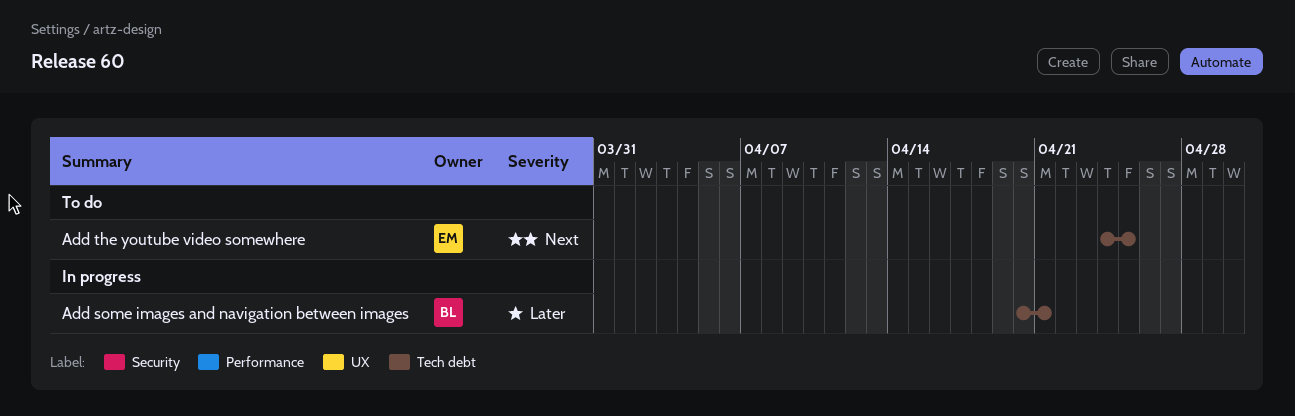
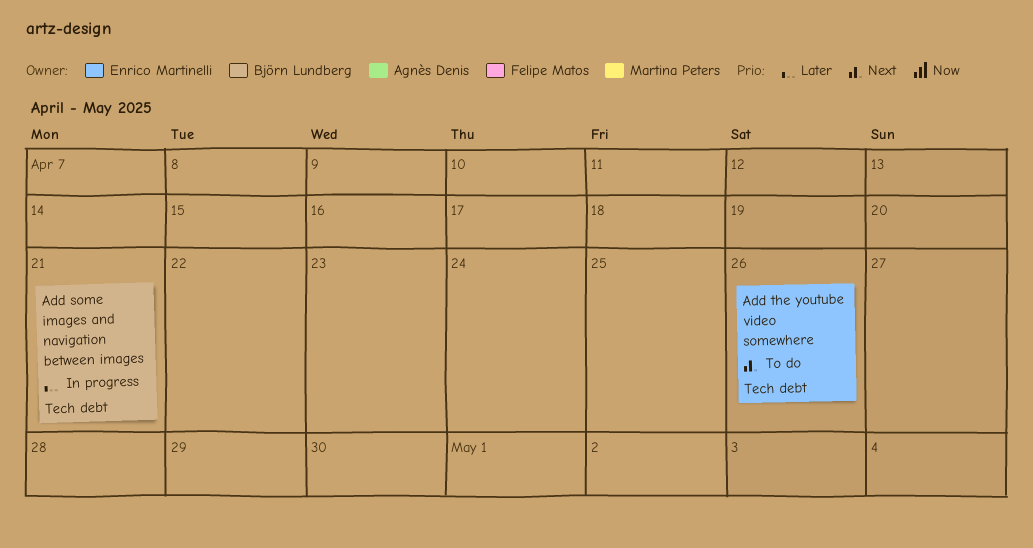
Add the youtube video somewhere, due: Apr 25 -> Apr 26

